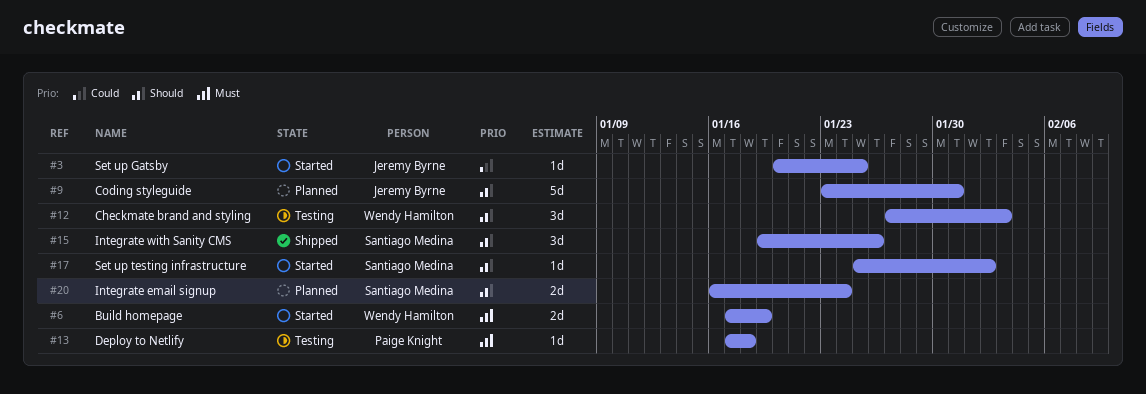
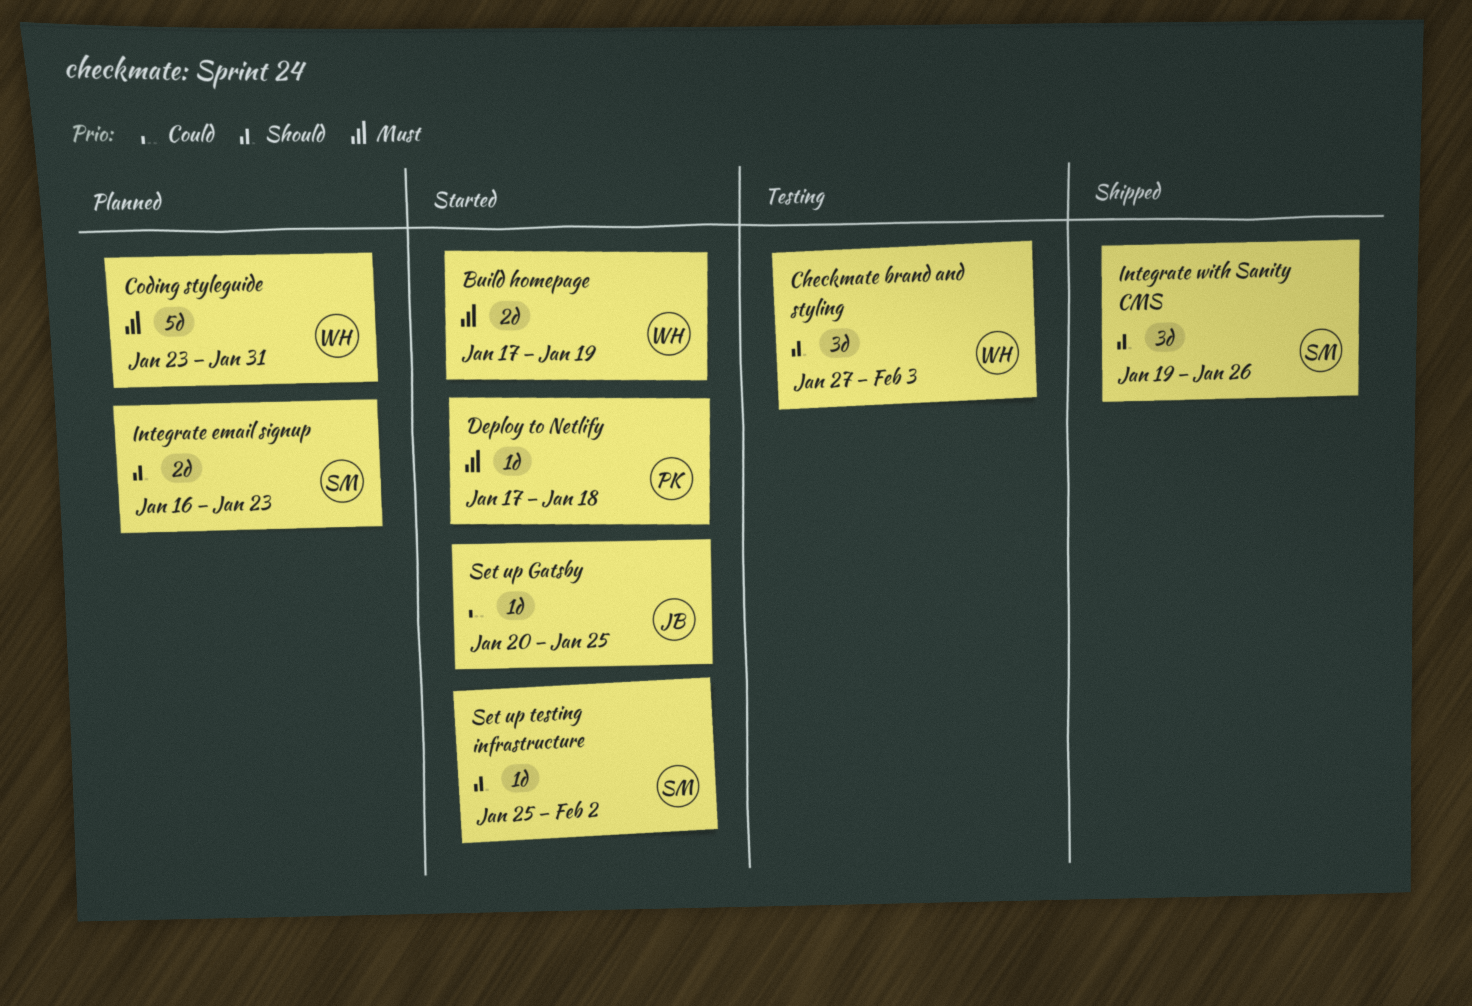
Coding styleguide, owner: Jeremy Byrne -> Wendy Hamilton
Coding styleguide, priority: Should -> Must
Deploy to Netlify, status: Testing -> Started
Integrate email signup, due: Jan 24 -> Jan 23

